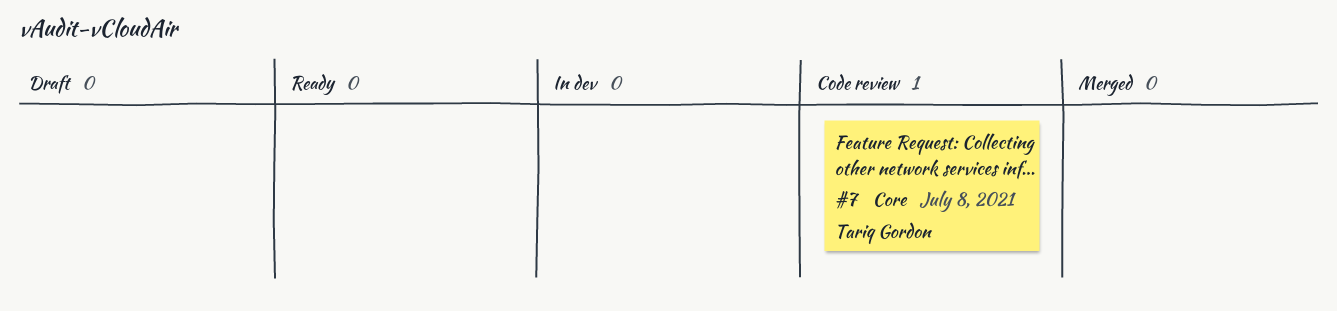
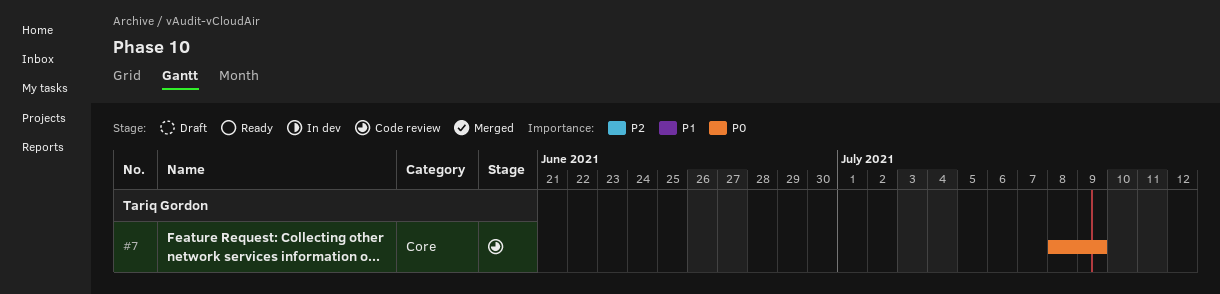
#7, due: Jul 8 -> Jul 9

